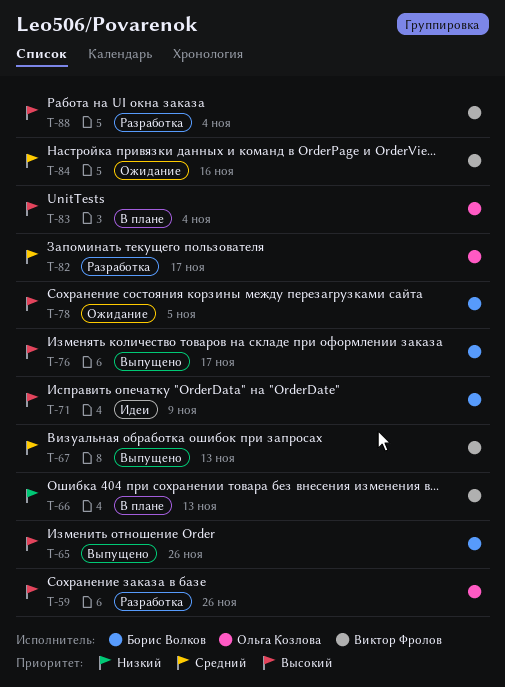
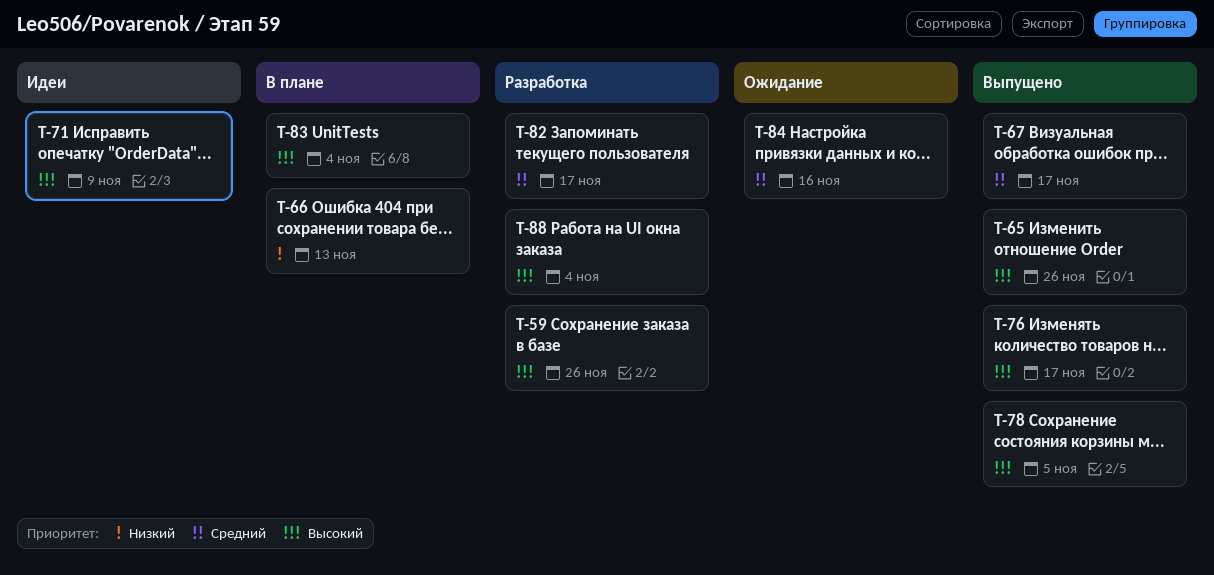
T-67, due: Nov 13 -> Nov 17
T-78, status: Ожидание -> Выпущено

